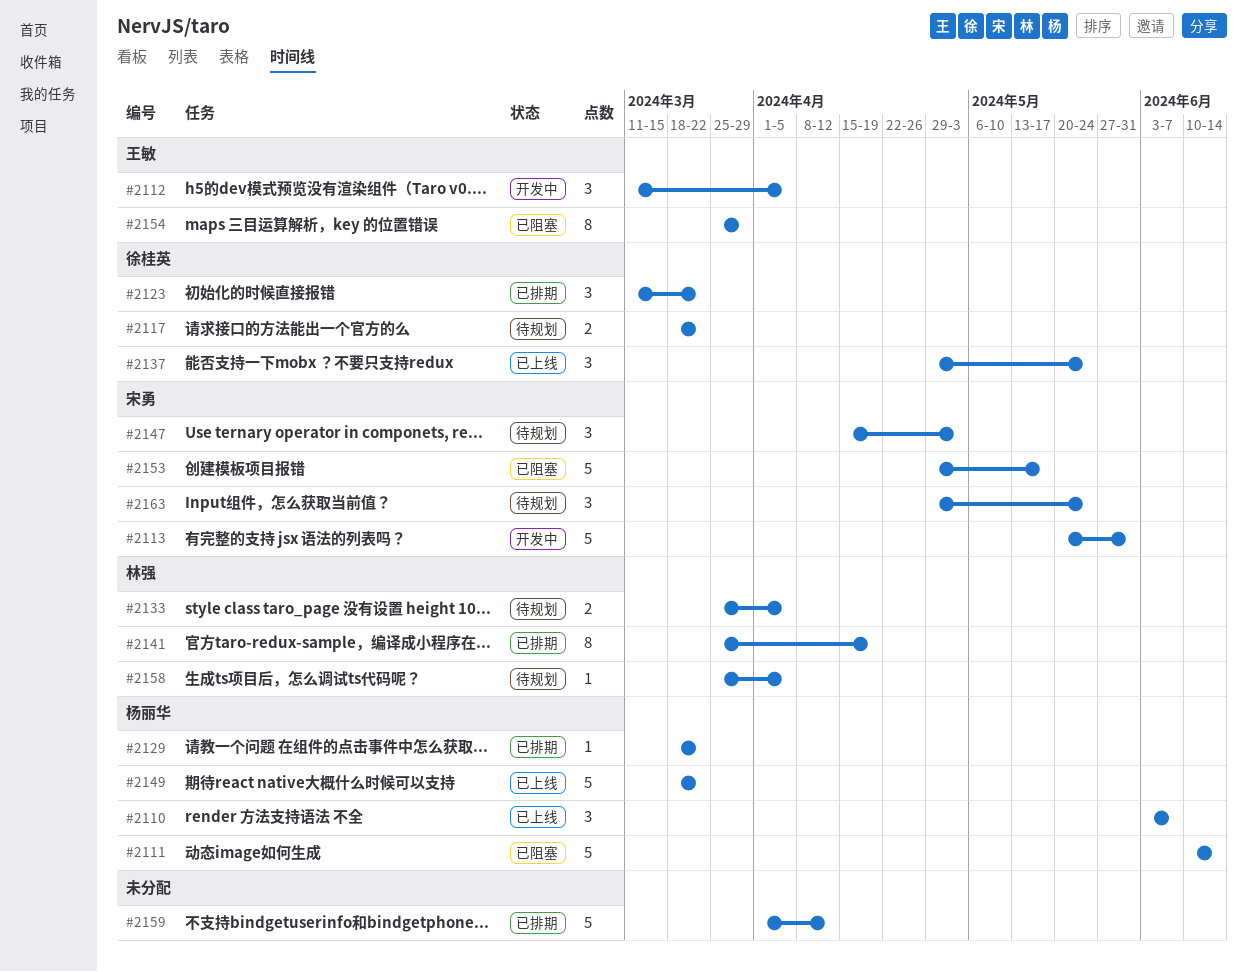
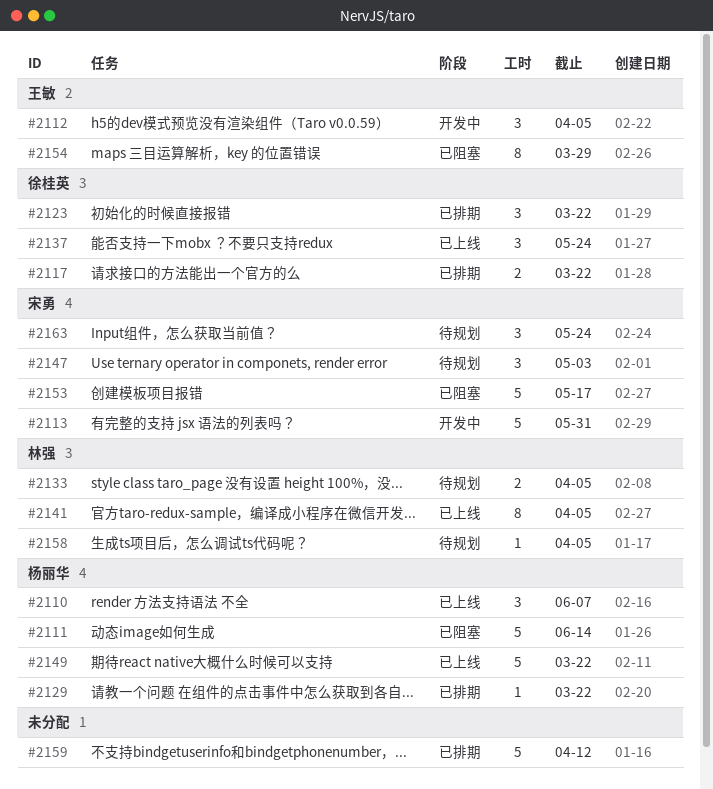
#2117, status: 待规划 -> 已排期
#2141, status: 已排期 -> 已上线
#2141, due: Apr 19 -> Apr 5

